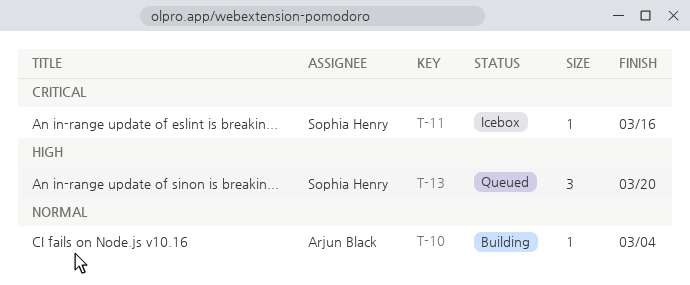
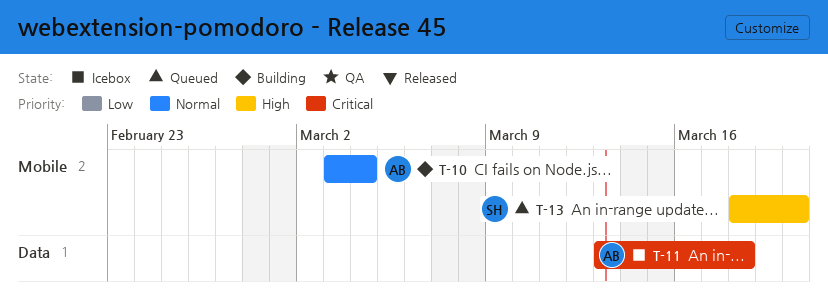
T-11, owner: Sophia Henry -> Arjun Black
T-11, due: Mar 16 -> Mar 18

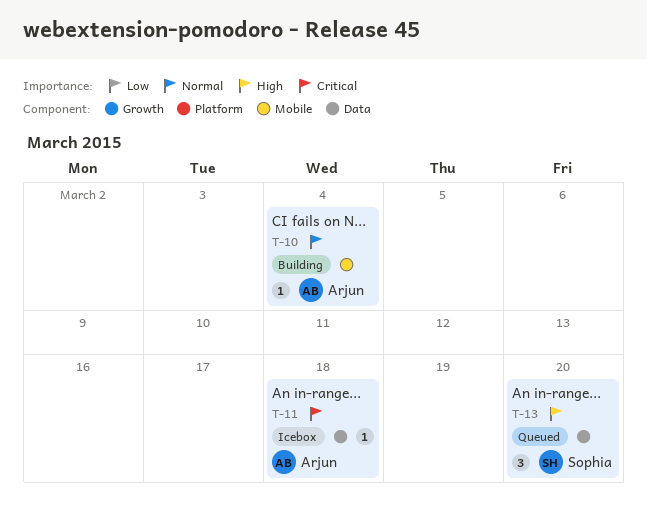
T-13, label: Mobile -> Data

